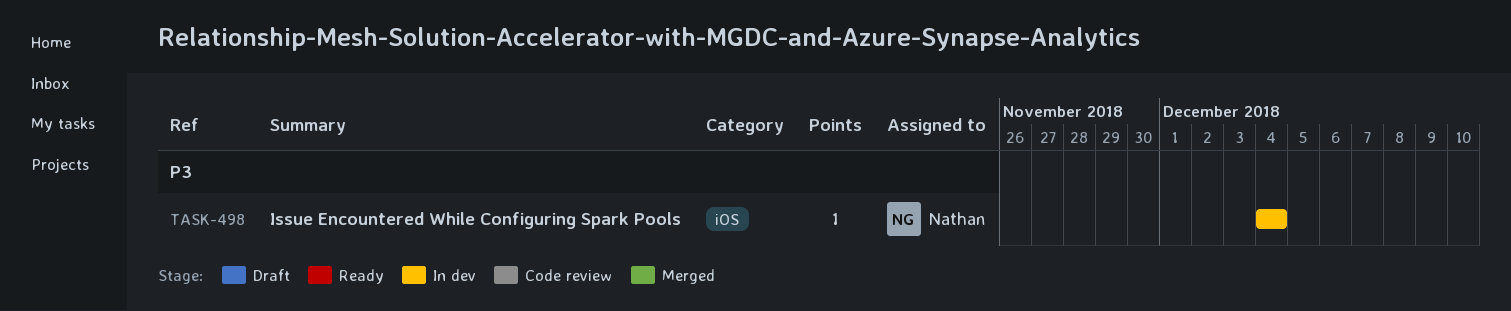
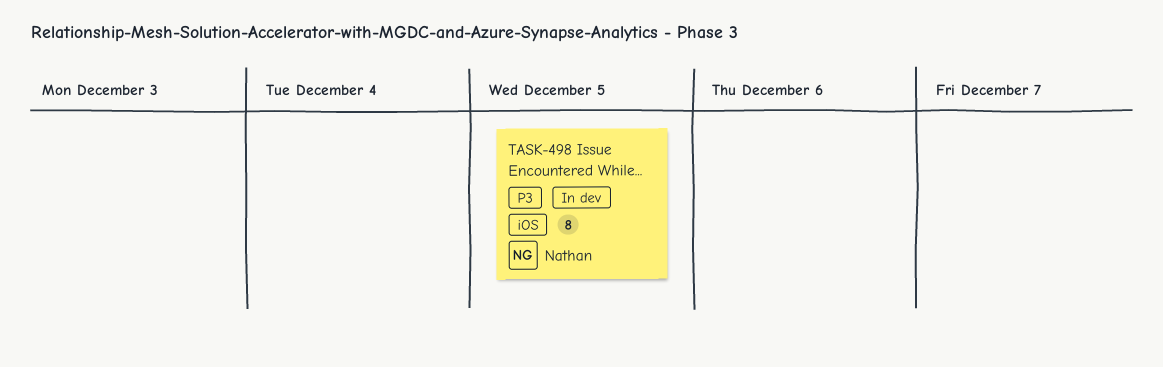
TASK-498, estimate: 1 -> 8
TASK-498, due: Dec 4 -> Dec 5

